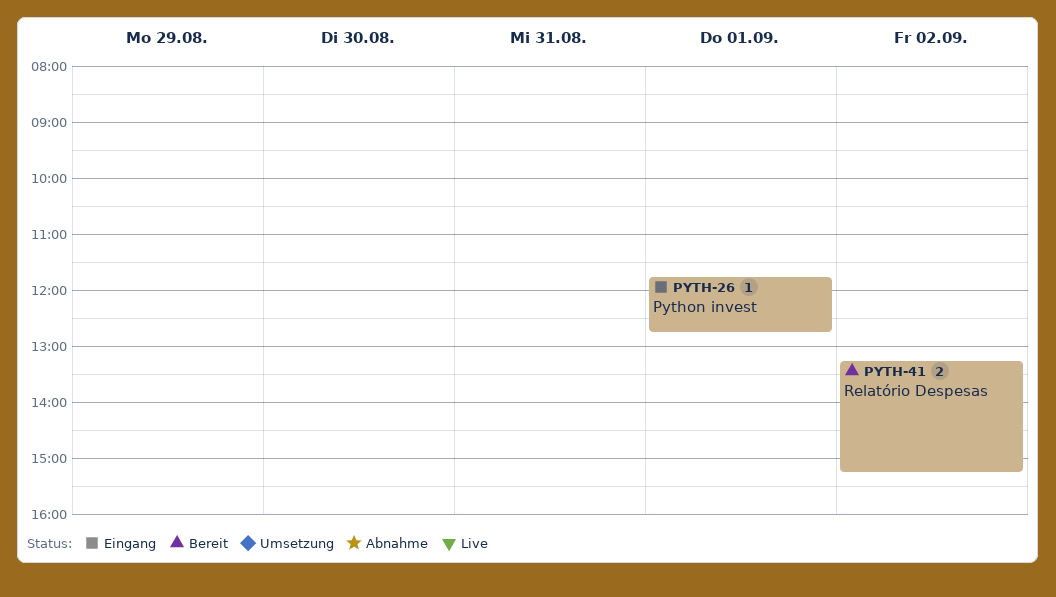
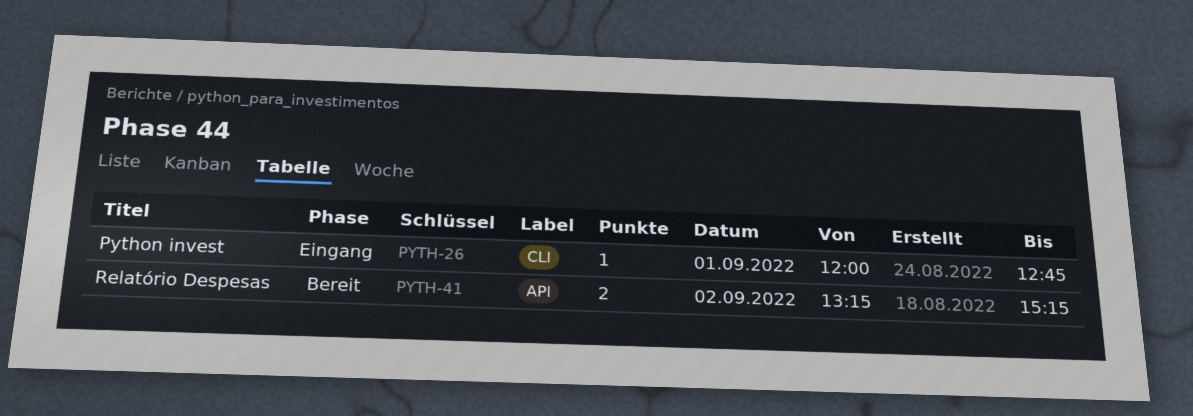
PYTH-26, begins: 11:45 -> 12:00

